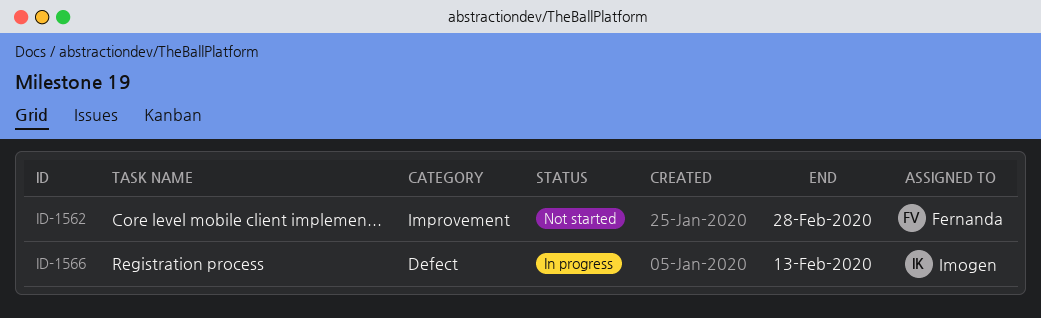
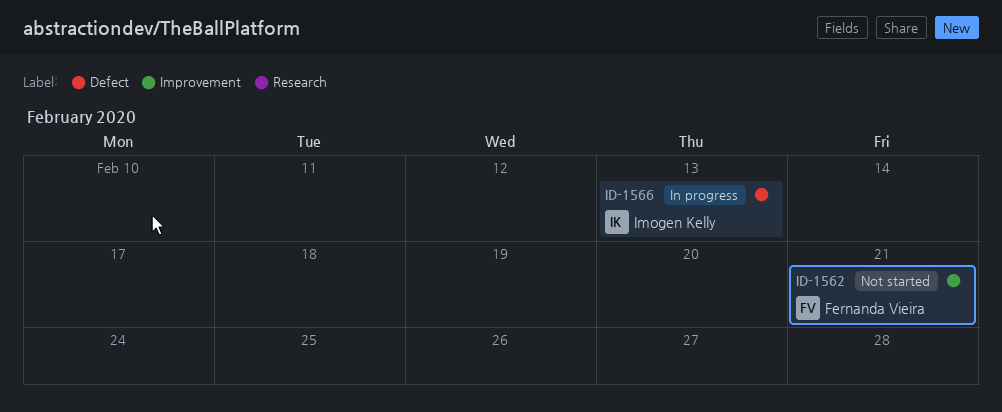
ID-1562, due: Feb 28 -> Feb 21

